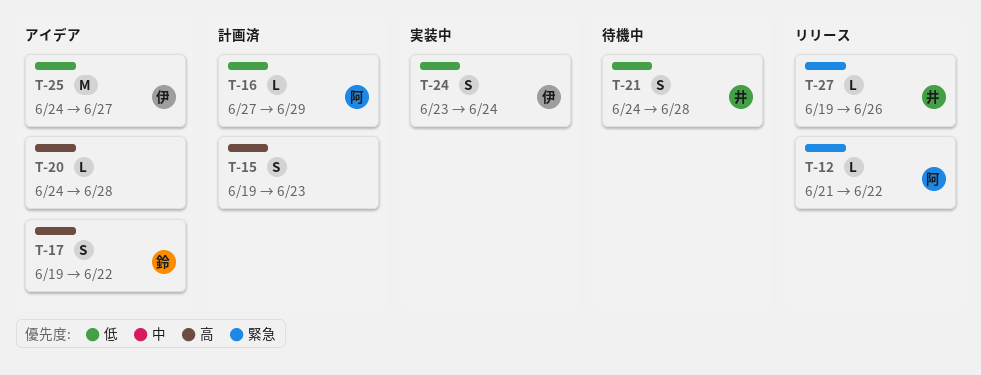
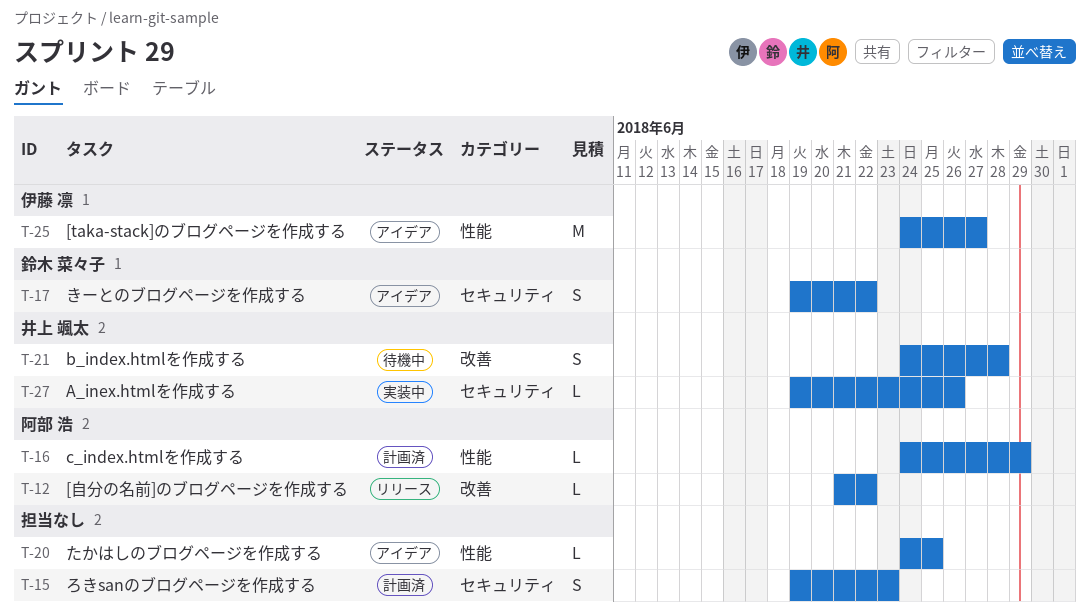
T-16, start: Jun 27 -> Jun 24
T-20, due: Jun 28 -> Jun 25
T-24: present -> none
T-27, status: リリース -> 実装中

